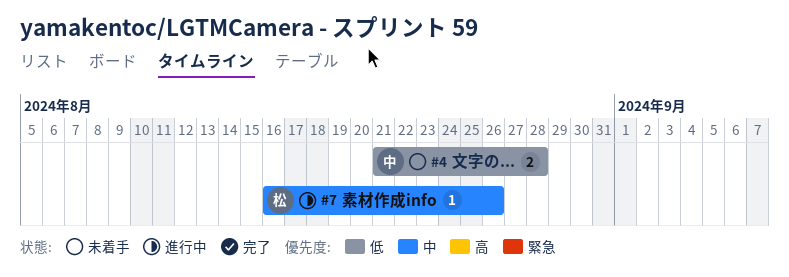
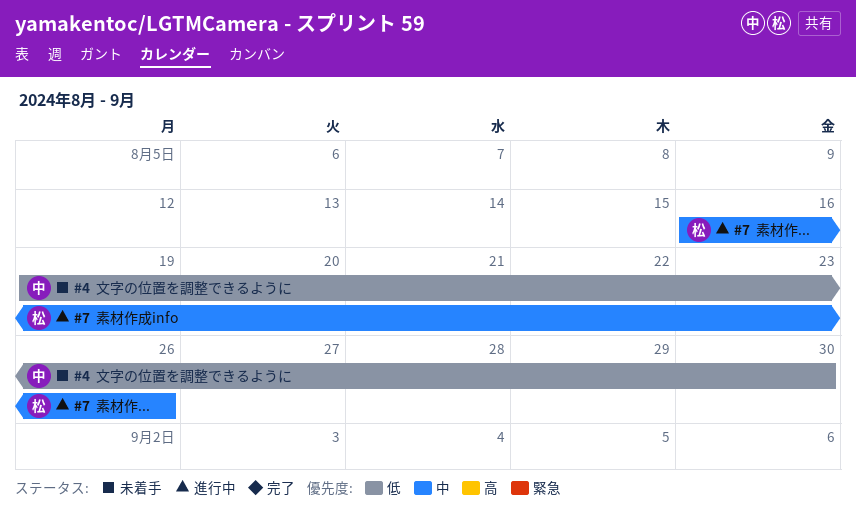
#4, start: Aug 21 -> Aug 19
#4, due: Aug 28 -> Aug 30

